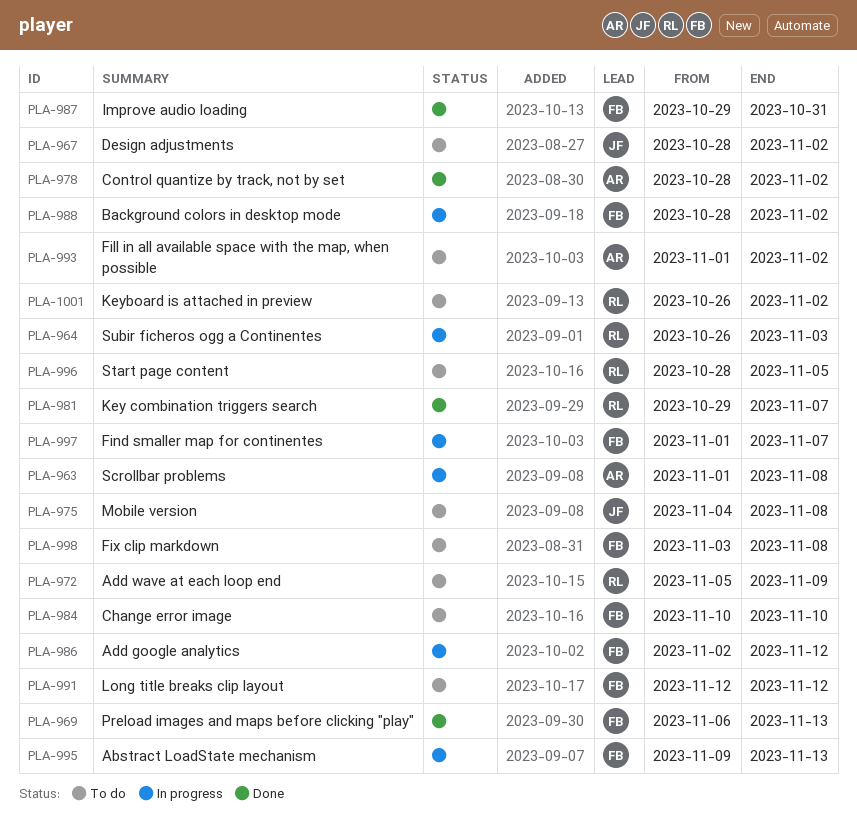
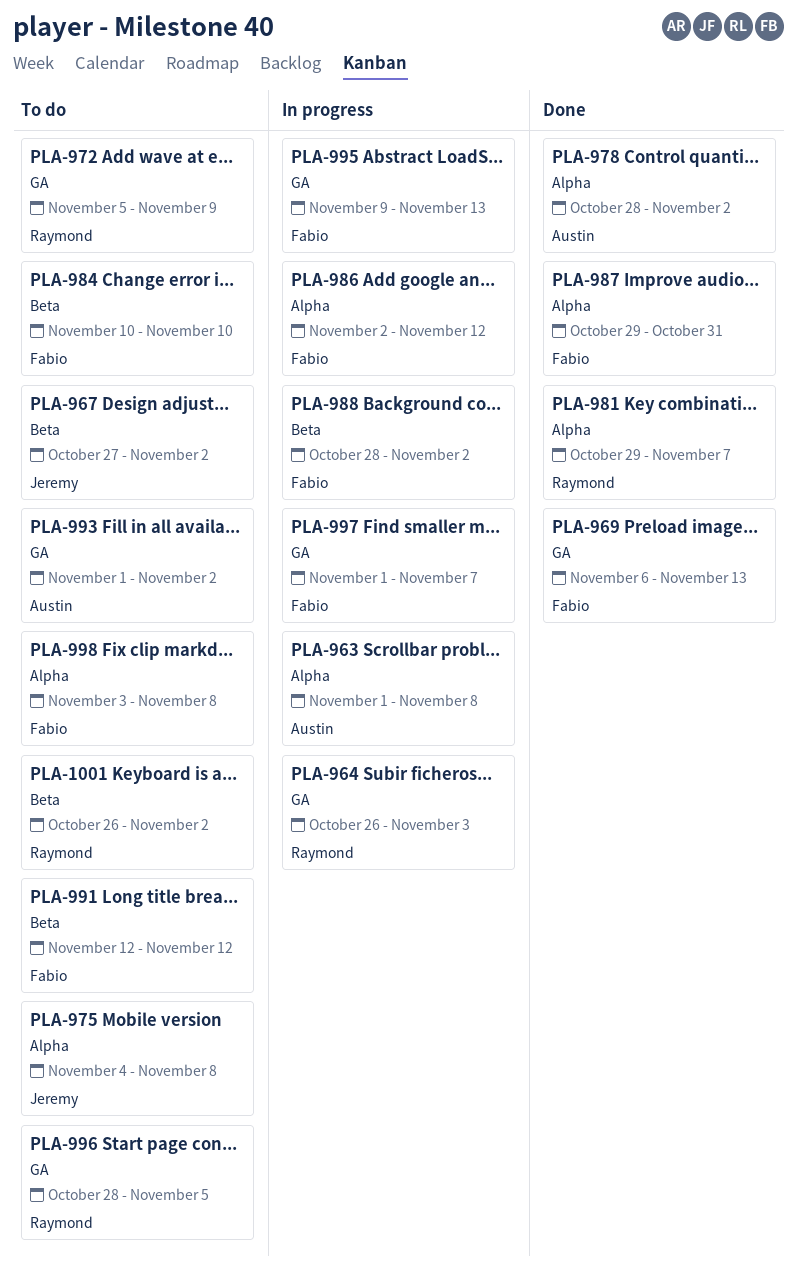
PLA-967, start: Oct 28 -> Oct 27

